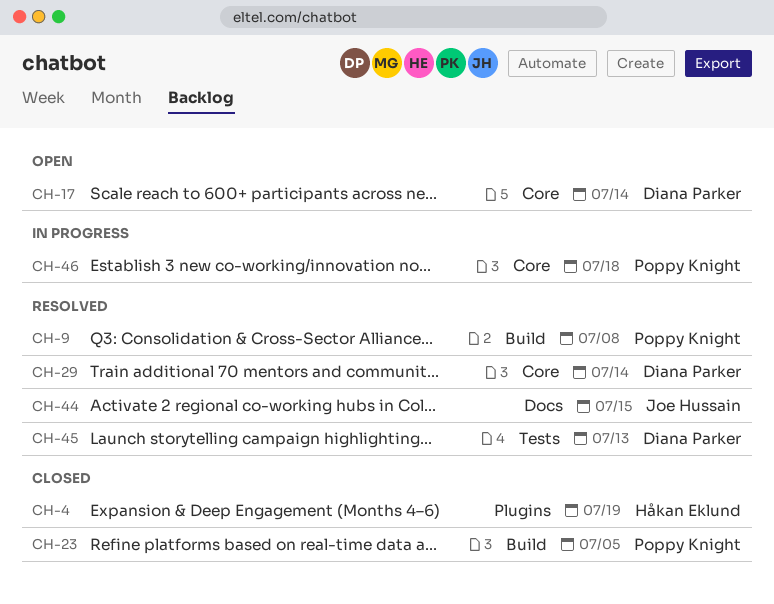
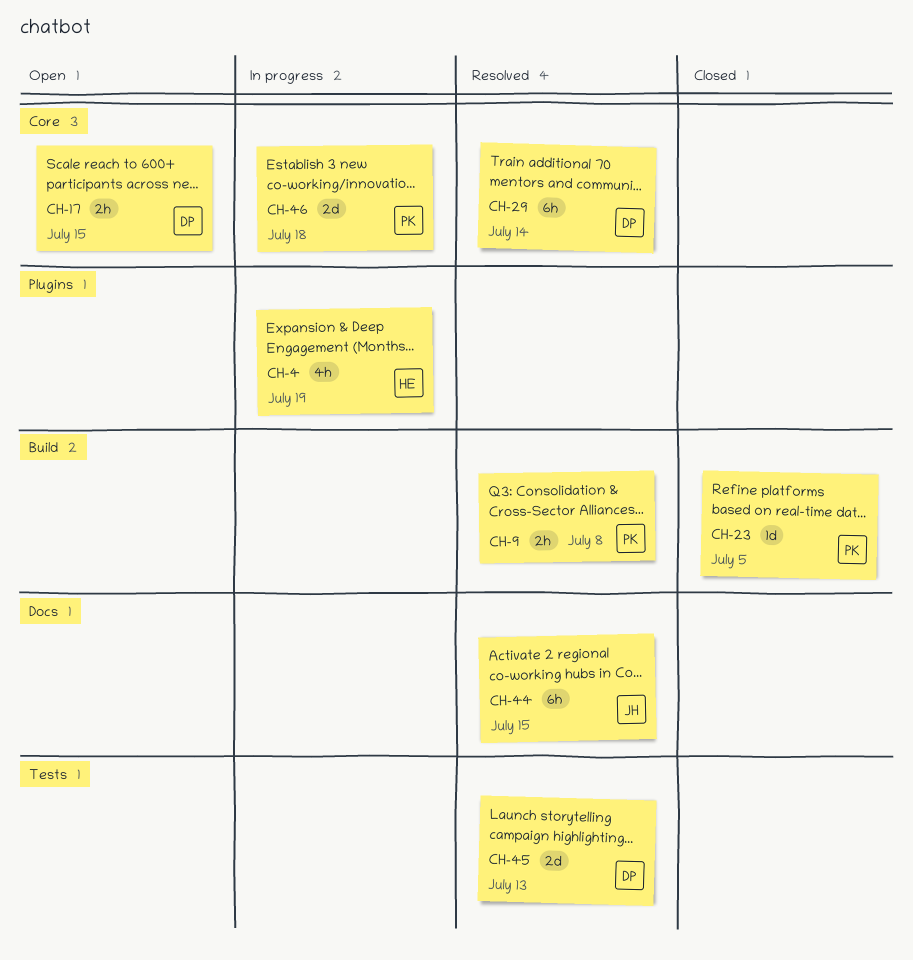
CH-4, status: Closed -> In progress
CH-17, due: Jul 14 -> Jul 15

